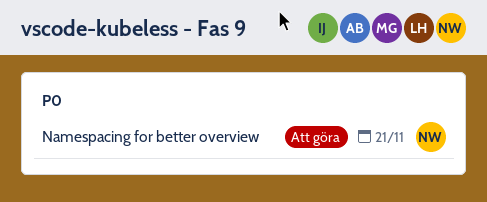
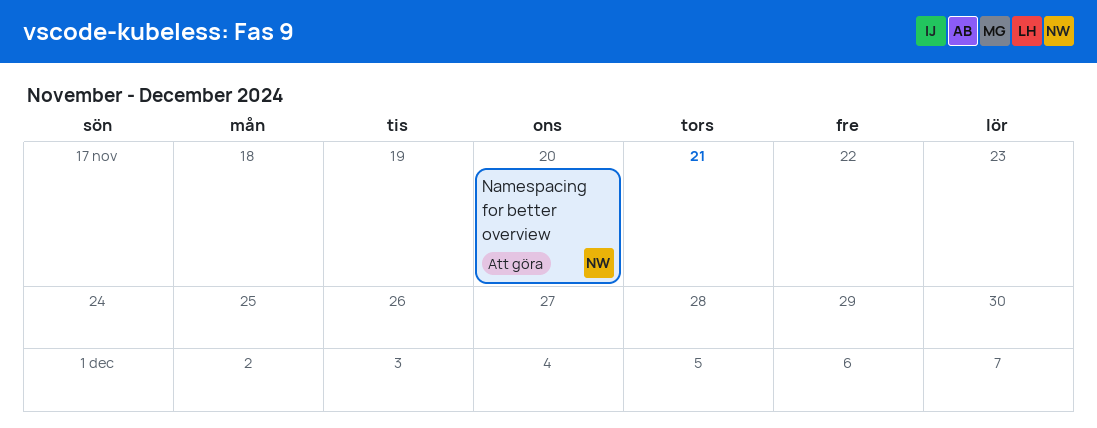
Namespacing for better overview, due: Nov 21 -> Nov 20

